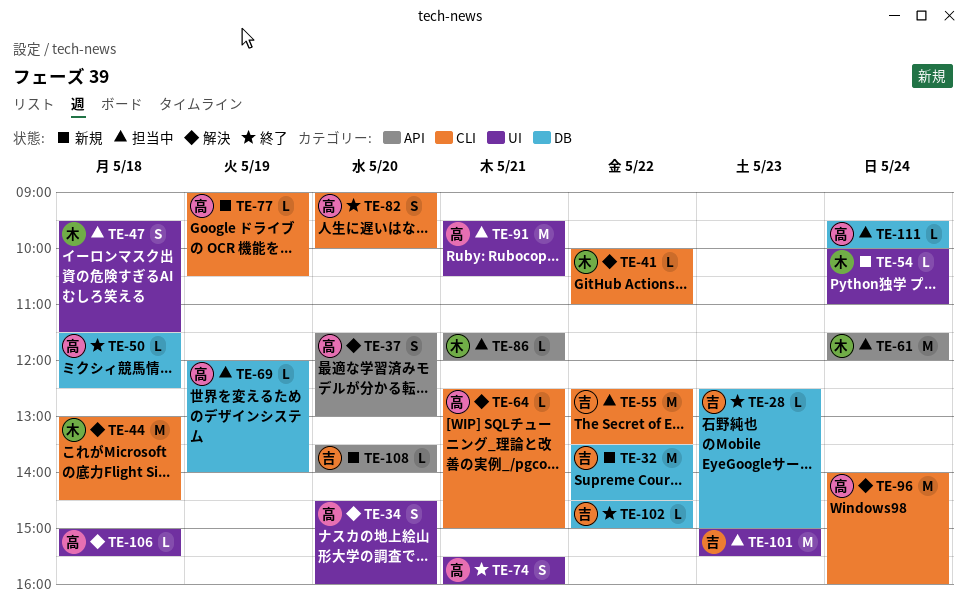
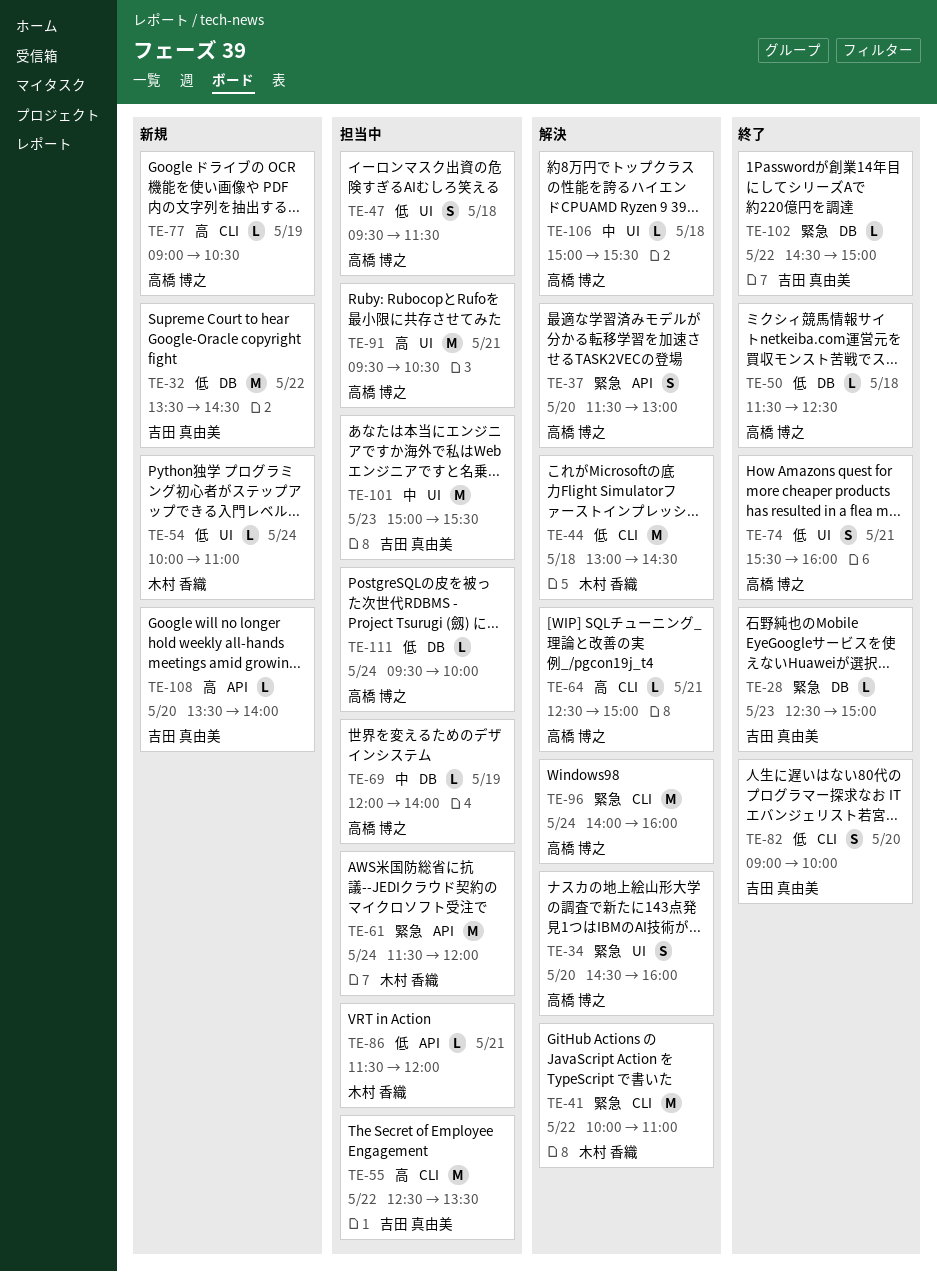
TE-41, estimate: L -> M
TE-47, owner: 木村 香織 -> 高橋 博之
TE-82, owner: 高橋 博之 -> 吉田 真由美

